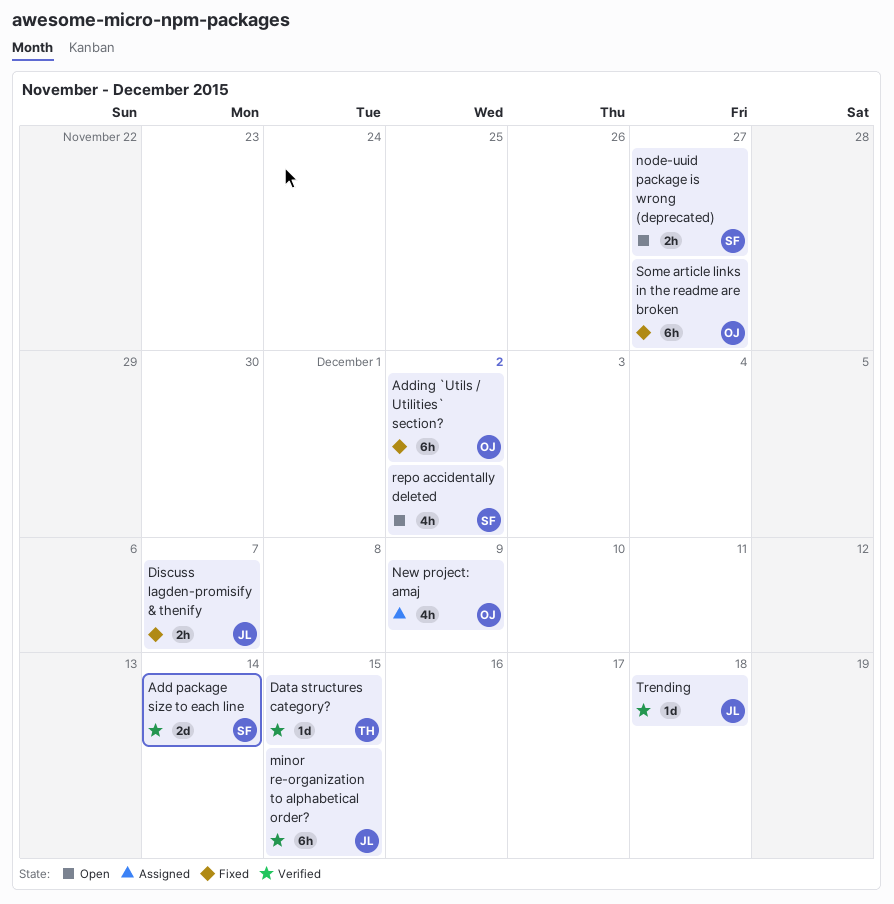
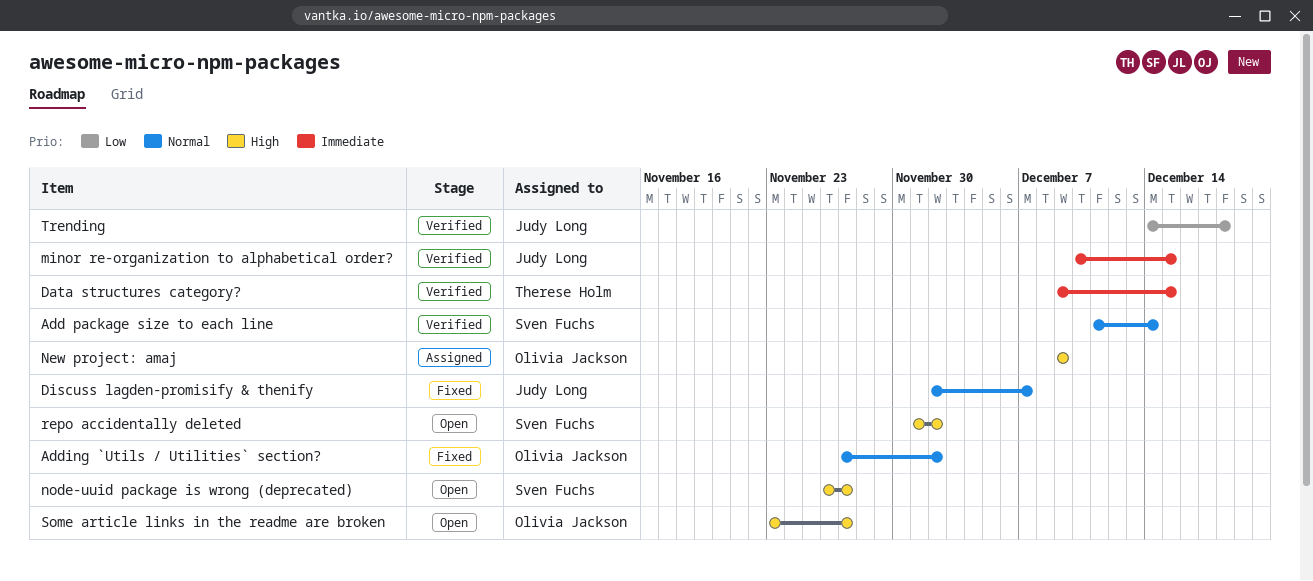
Some article links in the readme are broken, status: Fixed -> Open

